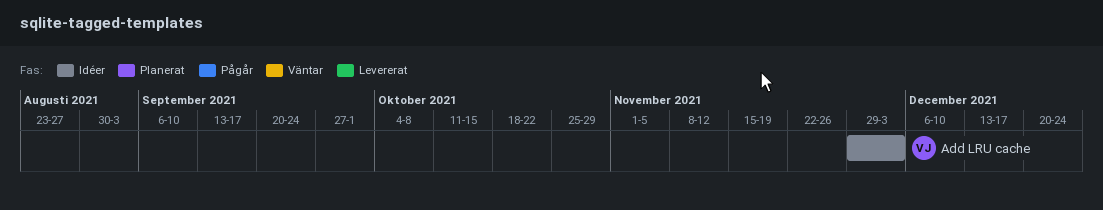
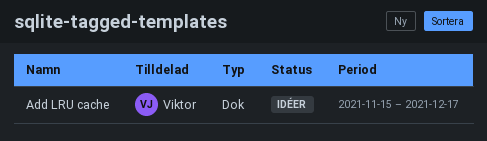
Add LRU cache, start: Nov 29 -> Nov 15
Add LRU cache, due: Dec 3 -> Dec 17

